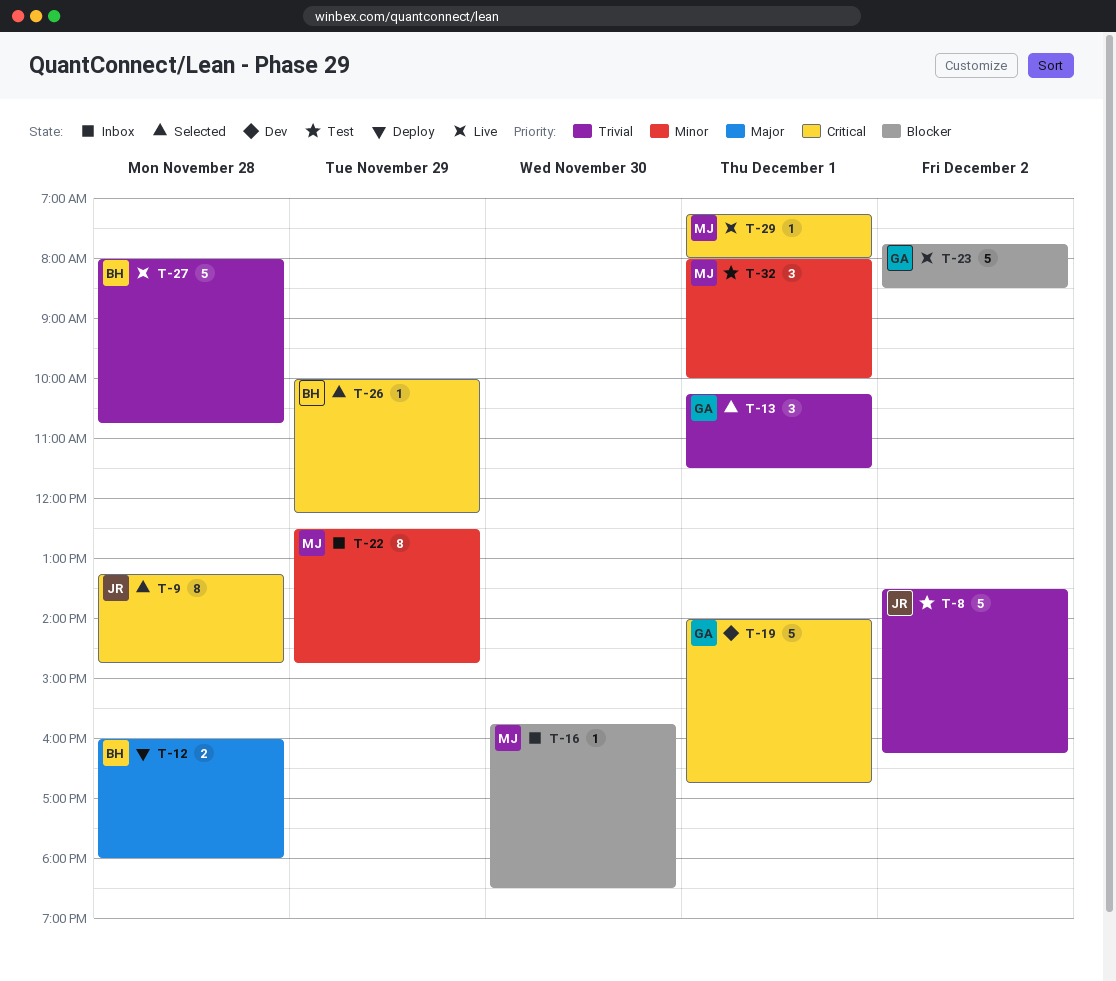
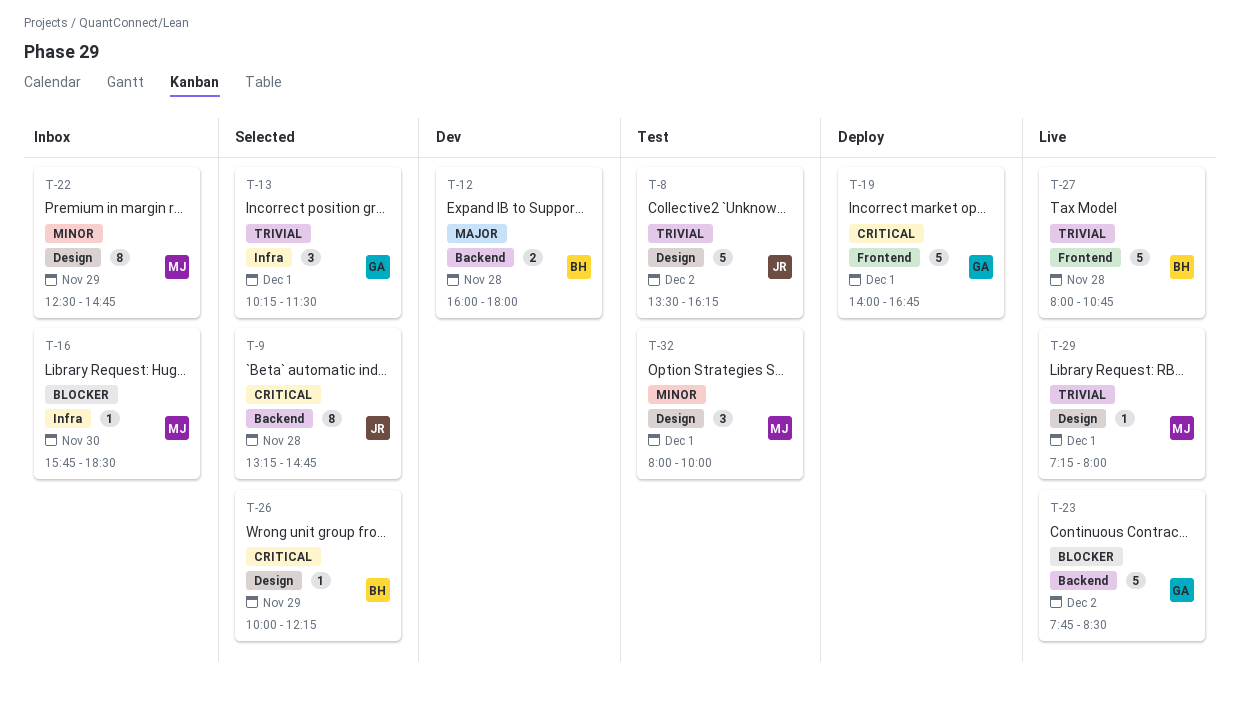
T-12, status: Deploy -> Dev
T-19, status: Dev -> Deploy
T-29, priority: Critical -> Trivial

